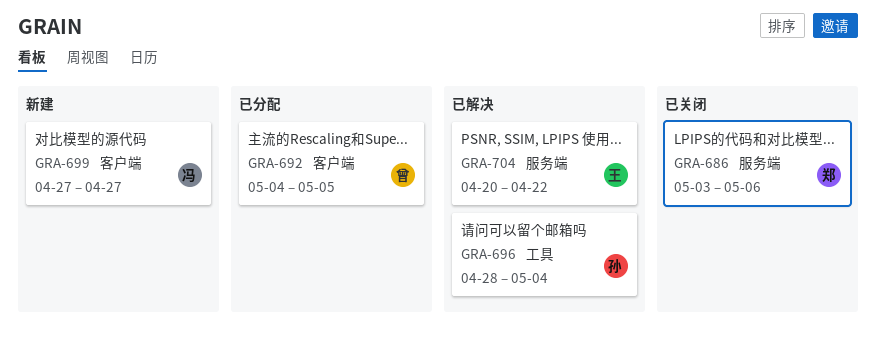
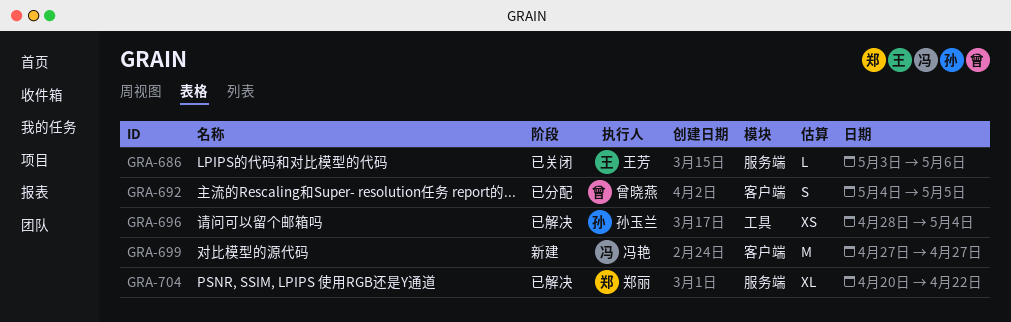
GRA-686, owner: 郑丽 -> 王芳
GRA-704, owner: 王芳 -> 郑丽

